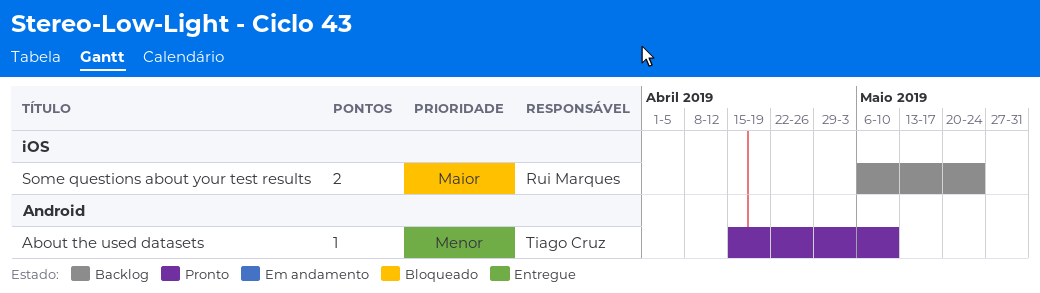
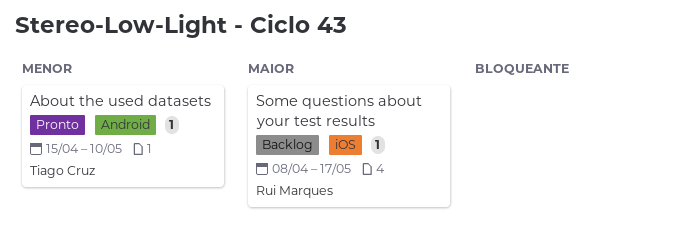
Some questions about your test results, estimate: 2 -> 1
Some questions about your test results, start: May 6 -> Apr 8
Some questions about your test results, due: May 24 -> May 17

